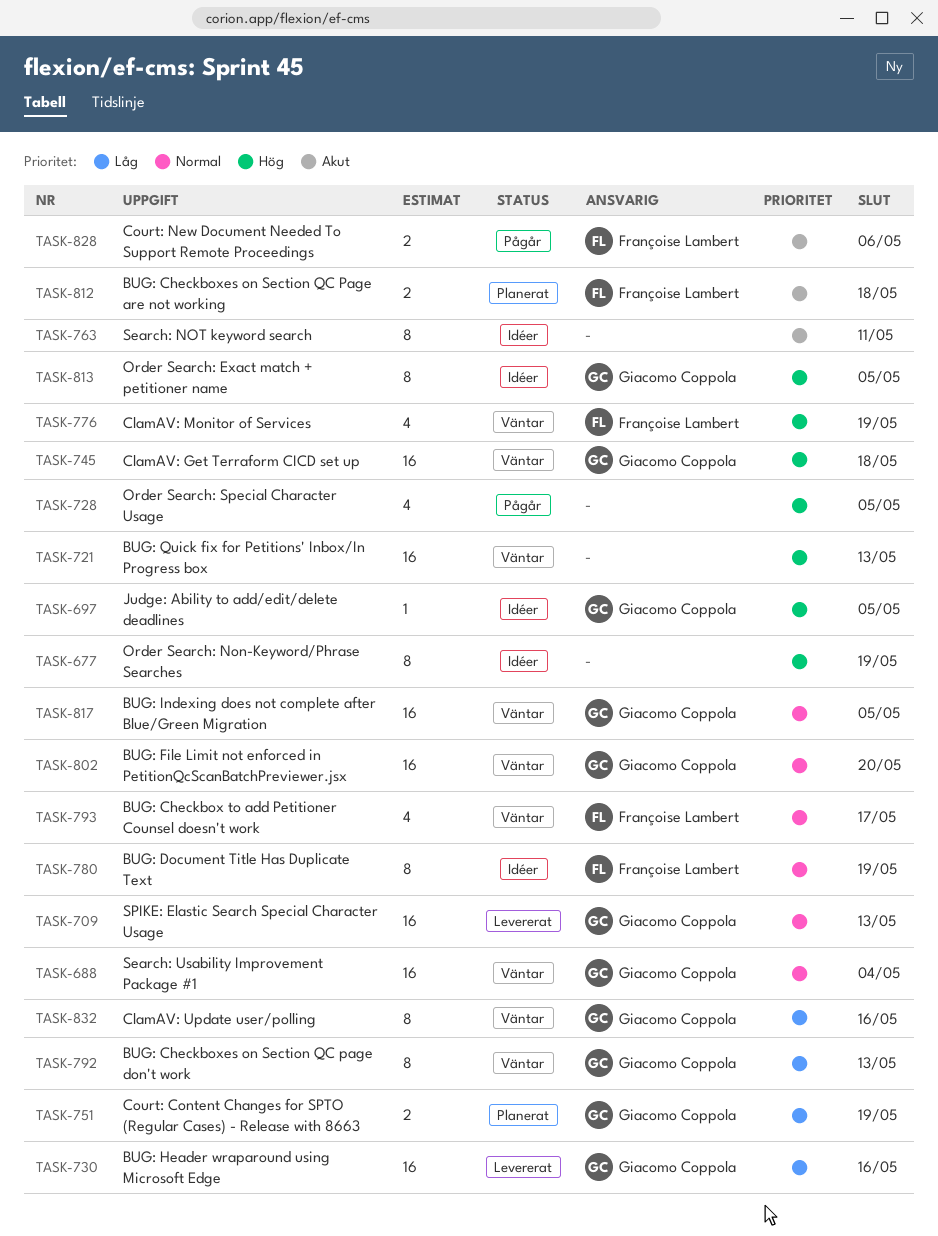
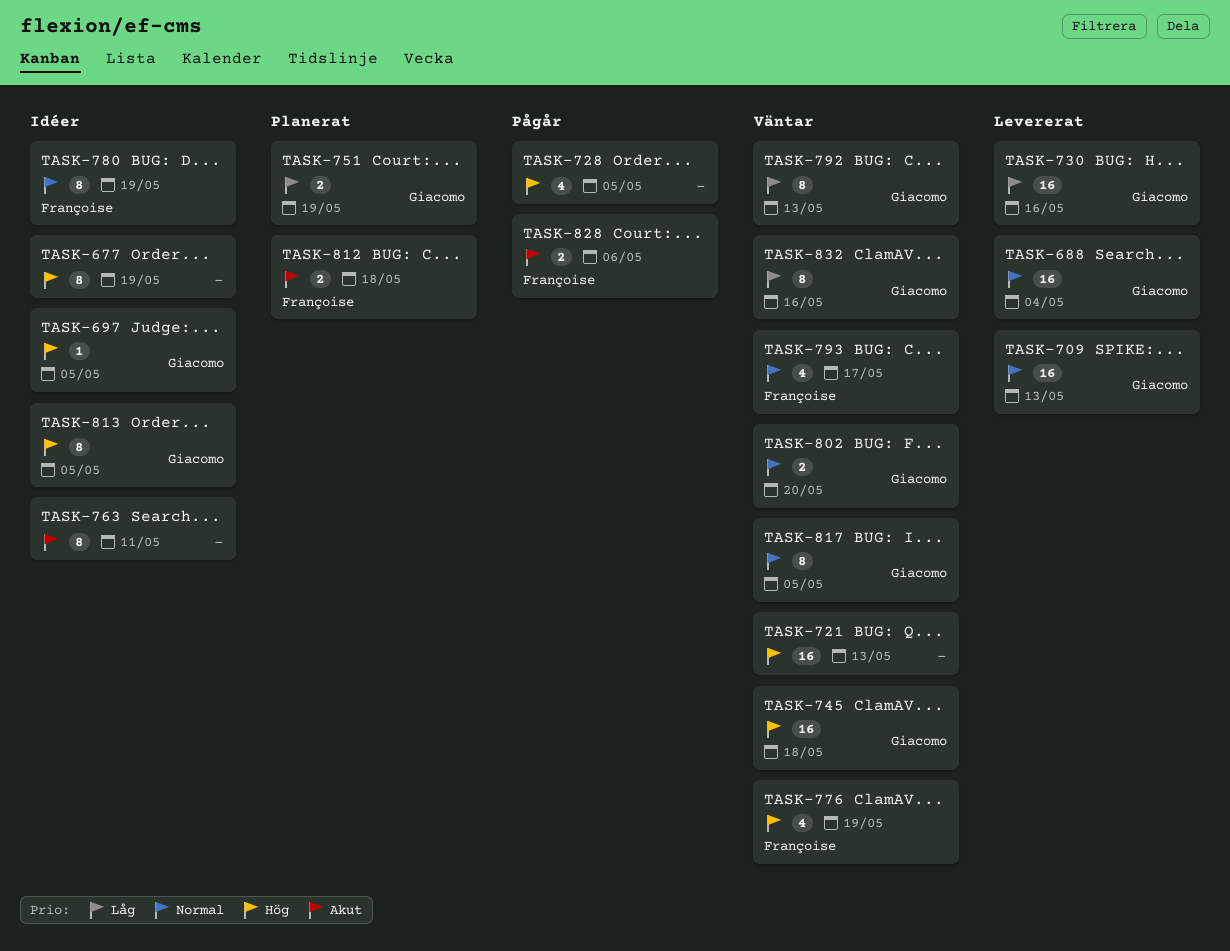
TASK-688, status: Väntar -> Levererat
TASK-802, estimate: 16 -> 2
TASK-817, estimate: 16 -> 8

